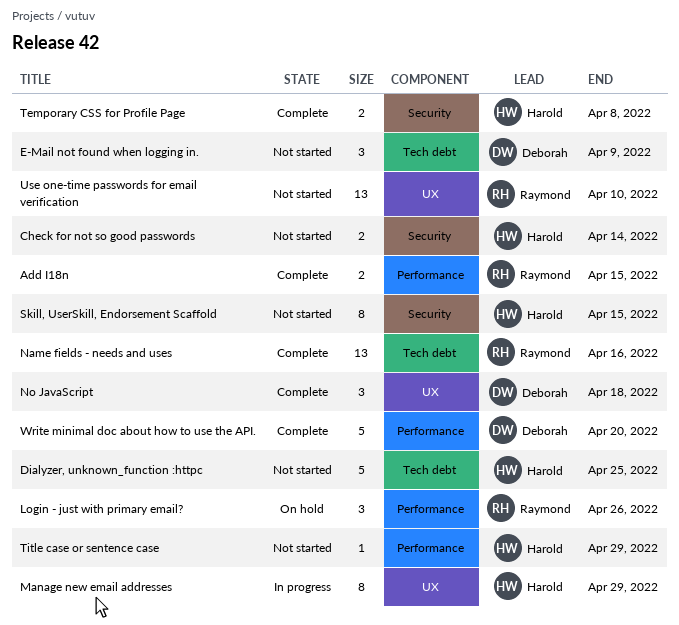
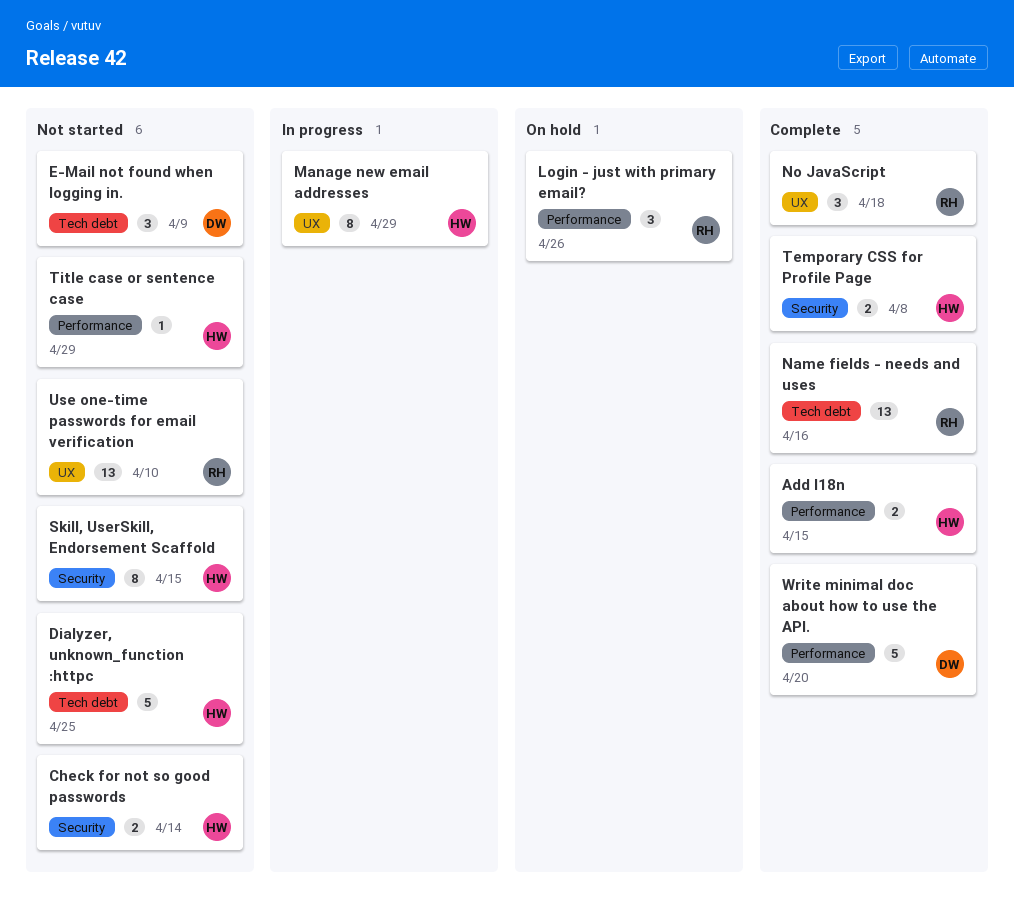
Add I18n, owner: Raymond -> Harold
No JavaScript, owner: Deborah -> Raymond

